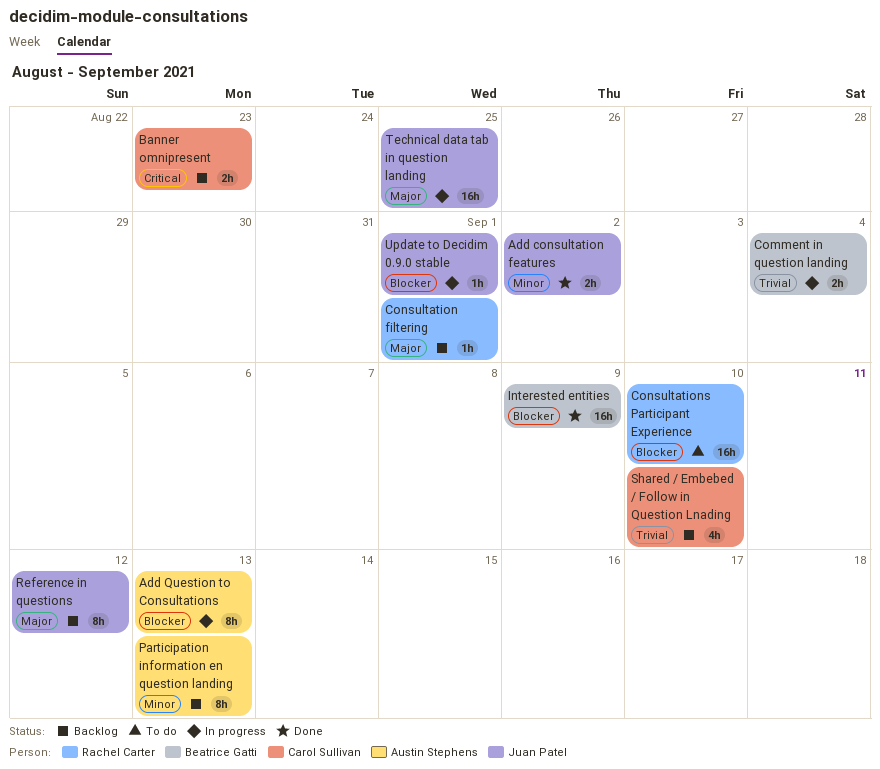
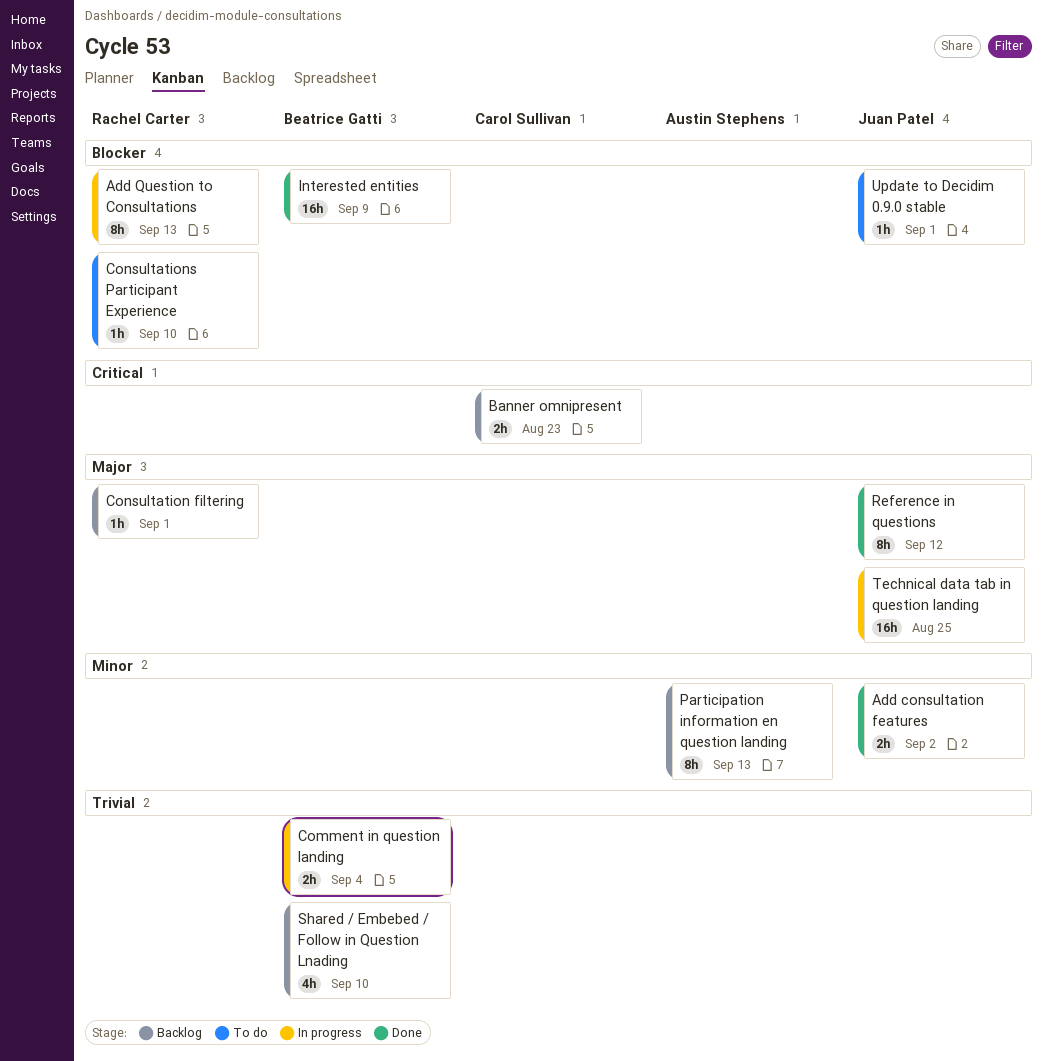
Add Question to Consultations, owner: Austin Stephens -> Rachel Carter
Consultations Participant Experience, estimate: 16h -> 1h
Reference in questions, status: Backlog -> Done
Shared / Embebed / Follow in Question Lnading, owner: Carol Sullivan -> Beatrice Gatti
Update to Decidim 0.9.0 stable, status: In progress -> To do

